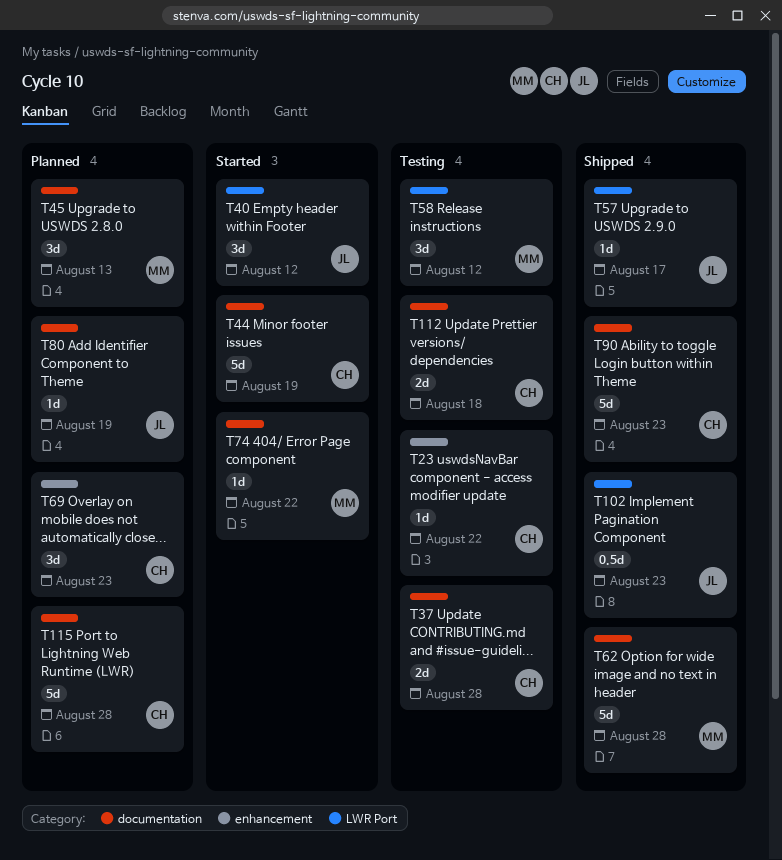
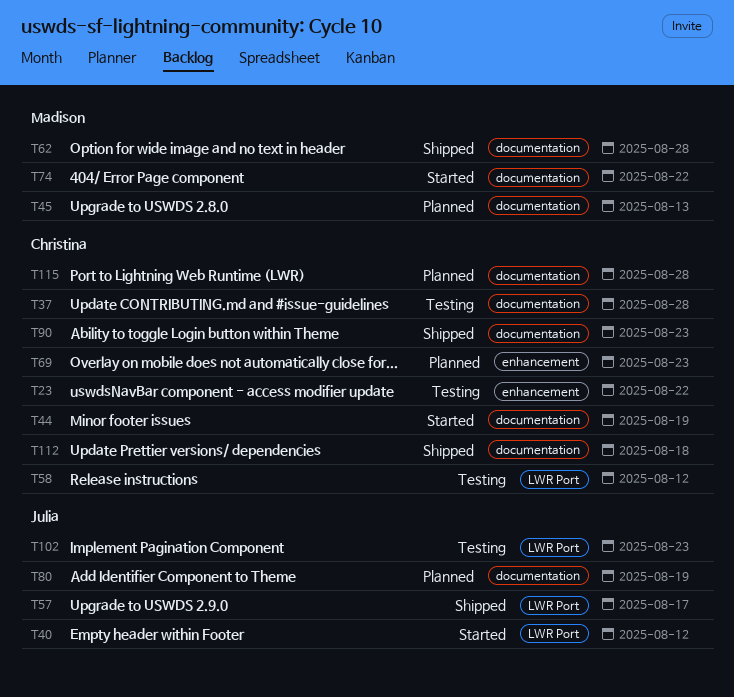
T58, owner: Madison -> Christina
T102, status: Shipped -> Testing
T112, status: Testing -> Shipped

